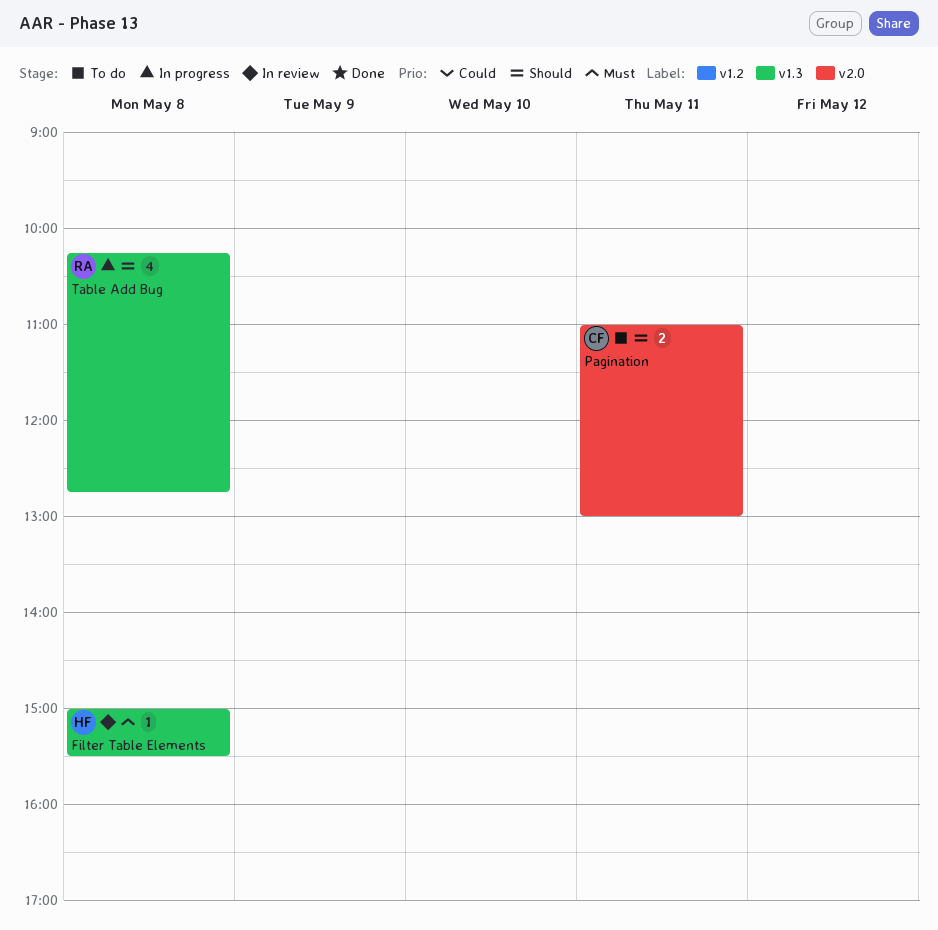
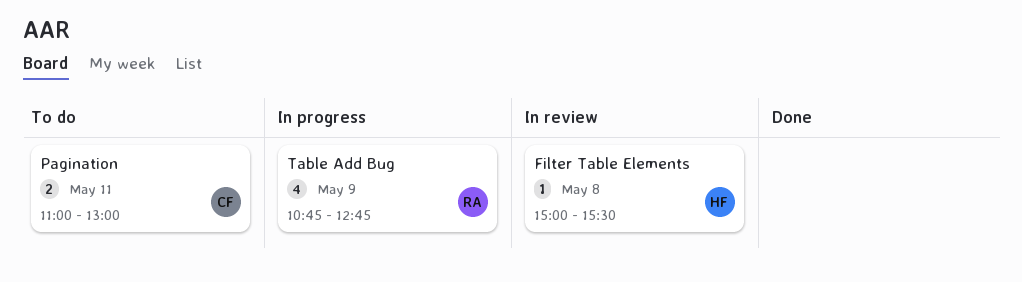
Table Add Bug, day: May 8 -> May 9
Table Add Bug, begins: 10:15 -> 10:45

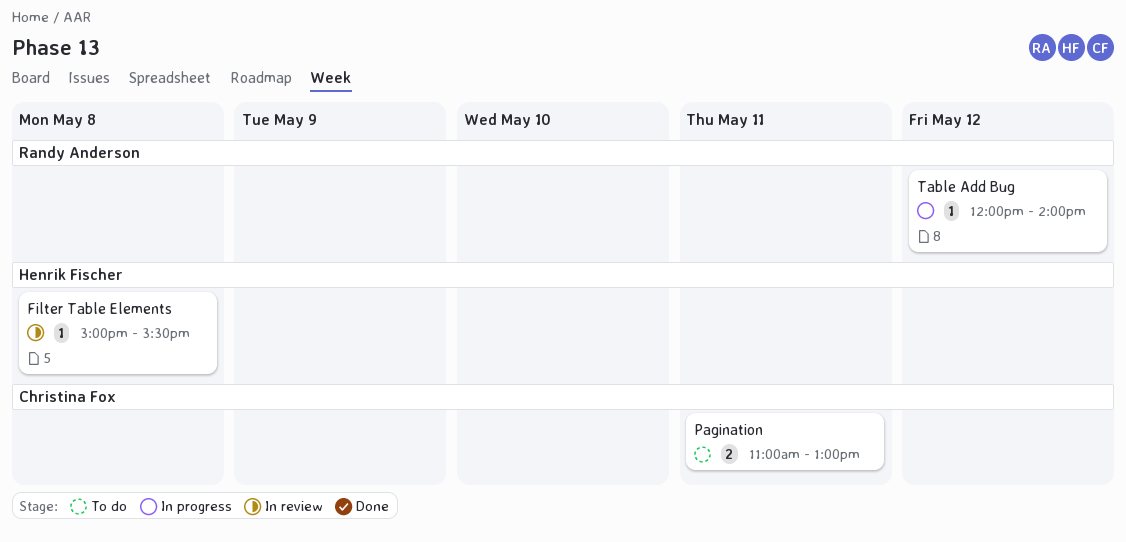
Table Add Bug, estimate: 4 -> 1
Table Add Bug, day: May 9 -> May 12
Table Add Bug, begins: 10:45 -> 12:00
Table Add Bug, ends: 12:45 -> 14:00

